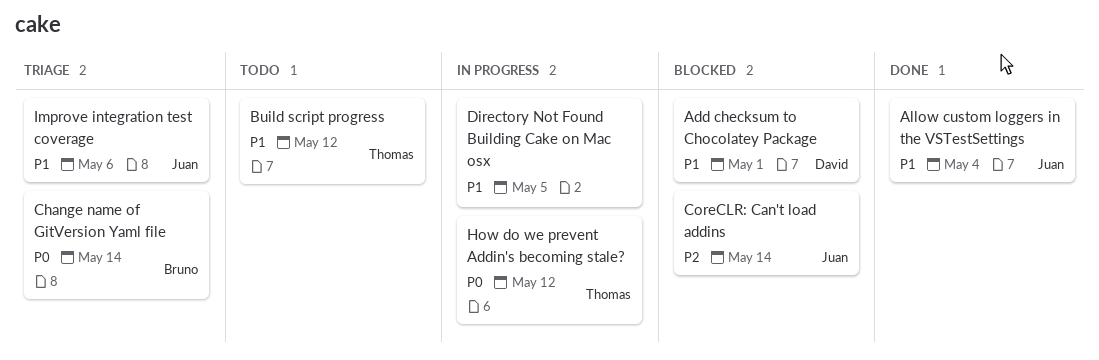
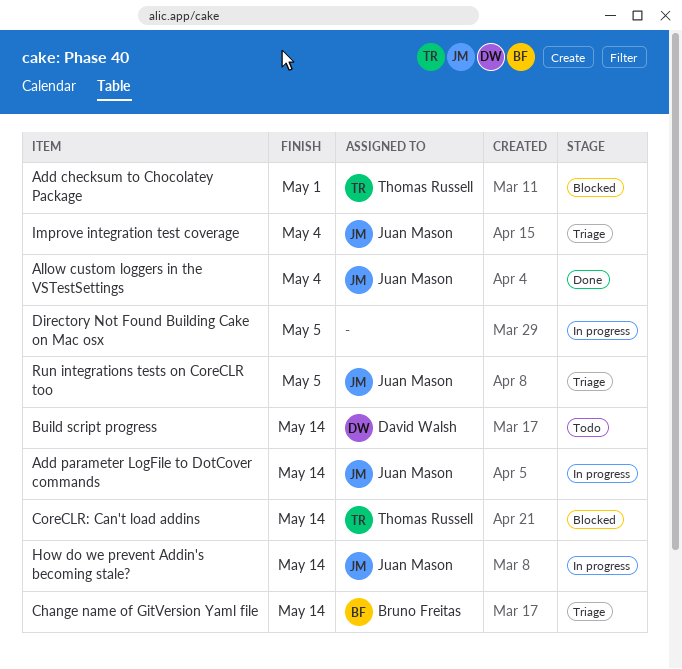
Add checksum to Chocolatey Package, owner: David Walsh -> Thomas Russell
Add parameter LogFile to DotCover commands: none -> present
Build script progress, owner: Thomas Russell -> David Walsh
Build script progress, due: May 12 -> May 14
CoreCLR: Can't load addins, owner: Juan Mason -> Thomas Russell
How do we prevent Addin's becoming stale?, owner: Thomas Russell -> Juan Mason
How do we prevent Addin's becoming stale?, due: May 12 -> May 14
Improve integration test coverage, due: May 6 -> May 4
Run integrations tests on CoreCLR too: none -> present

